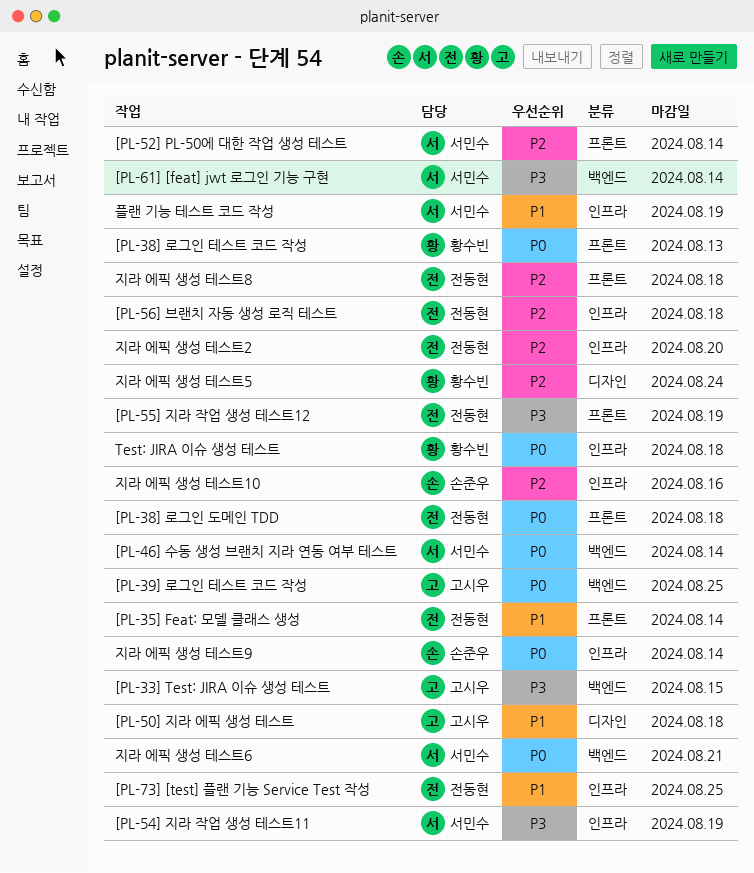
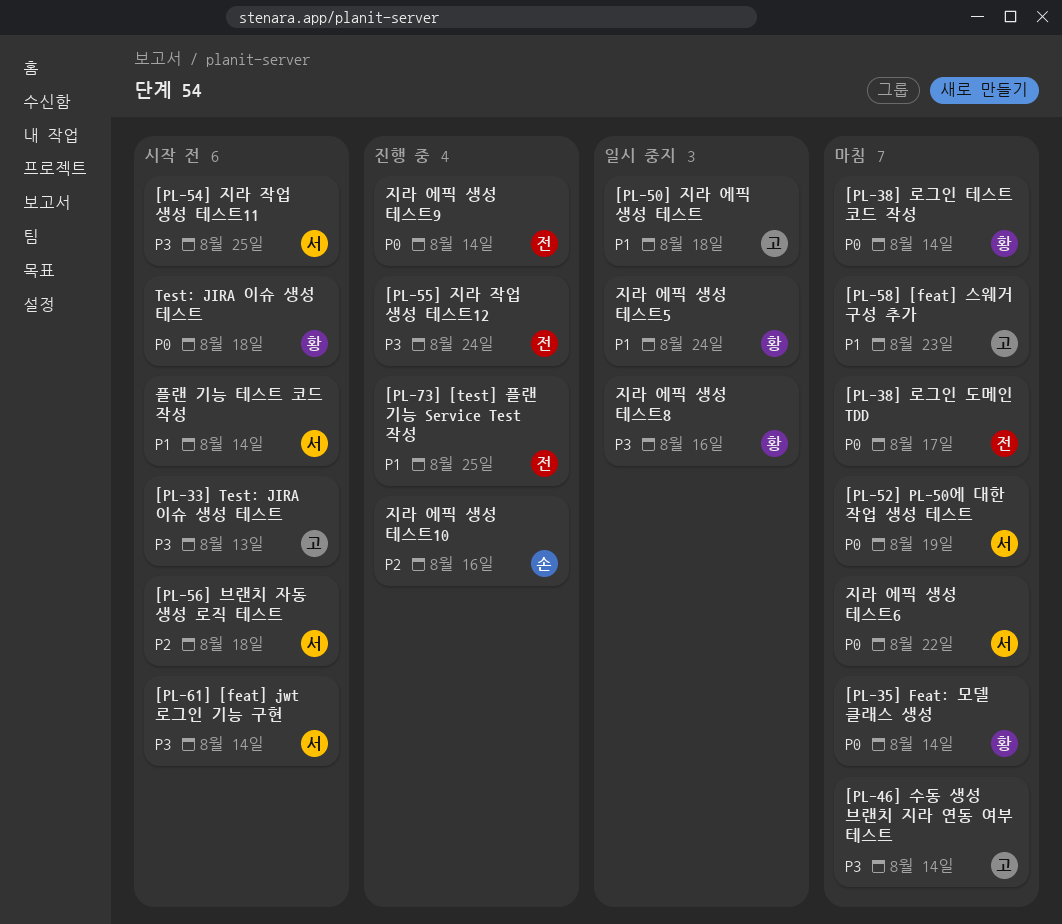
[PL-33] Test: JIRA 이슈 생성 테스트, due: Aug 15 -> Aug 13
[PL-35] Feat: 모델 클래스 생성, owner: 전동현 -> 황수빈
[PL-35] Feat: 모델 클래스 생성, priority: P1 -> P0
[PL-38] 로그인 도메인 TDD, due: Aug 18 -> Aug 17
[PL-38] 로그인 테스트 코드 작성, due: Aug 13 -> Aug 14
[PL-39] 로그인 테스트 코드 작성: present -> none
[PL-46] 수동 생성 브랜치 지라 연동 여부 테스트, owner: 서민수 -> 고시우
[PL-46] 수동 생성 브랜치 지라 연동 여부 테스트, priority: P0 -> P3
[PL-52] PL-50에 대한 작업 생성 테스트, priority: P2 -> P0
[PL-52] PL-50에 대한 작업 생성 테스트, due: Aug 14 -> Aug 19
[PL-54] 지라 작업 생성 테스트11, due: Aug 19 -> Aug 25
[PL-55] 지라 작업 생성 테스트12, due: Aug 19 -> Aug 24
[PL-56] 브랜치 자동 생성 로직 테스트, owner: 전동현 -> 서민수
[PL-58] [feat] 스웨거 구성 추가: none -> present
지라 에픽 생성 테스트2: present -> none
지라 에픽 생성 테스트5, priority: P2 -> P1
지라 에픽 생성 테스트6, due: Aug 21 -> Aug 22
지라 에픽 생성 테스트8, owner: 전동현 -> 황수빈
지라 에픽 생성 테스트8, priority: P2 -> P3
지라 에픽 생성 테스트8, due: Aug 18 -> Aug 16
지라 에픽 생성 테스트9, owner: 손준우 -> 전동현
플랜 기능 테스트 코드 작성, due: Aug 19 -> Aug 14

